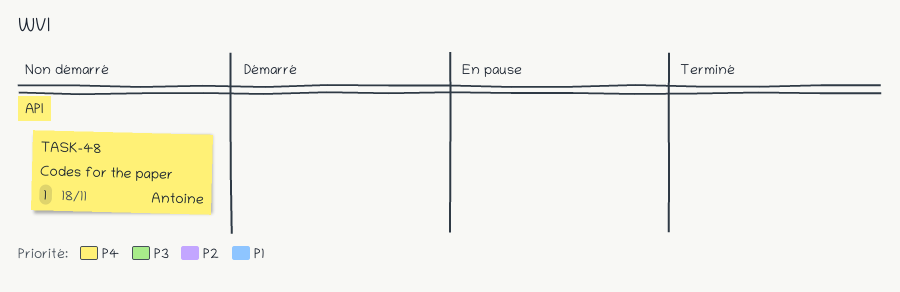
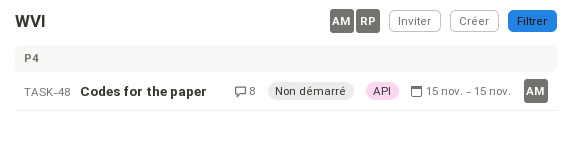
TASK-48, due: Nov 18 -> Nov 15

